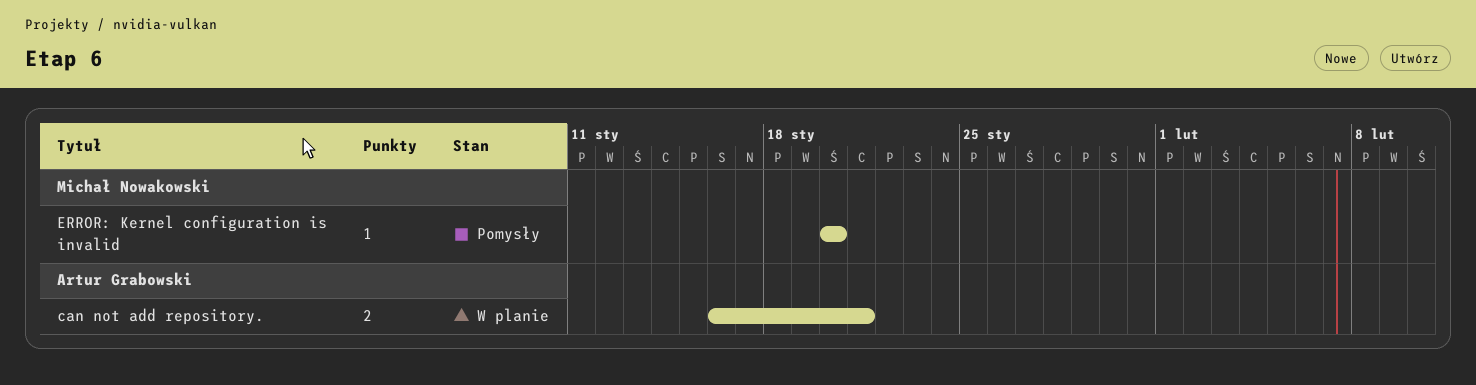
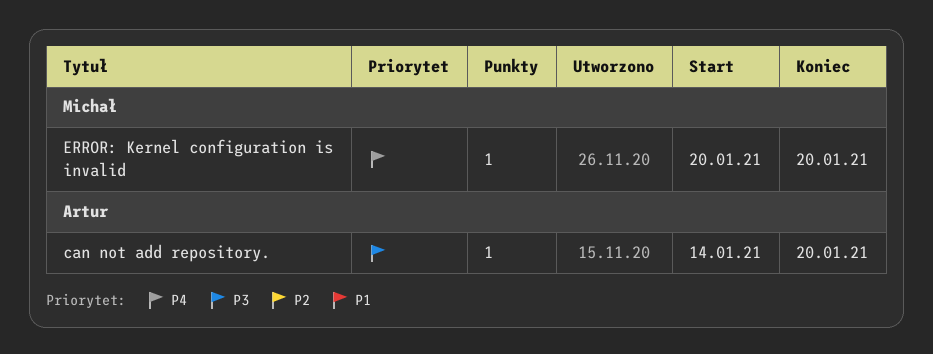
can not add repository., estimate: 2 -> 1
can not add repository., start: Jan 16 -> Jan 14
can not add repository., due: Jan 21 -> Jan 20

